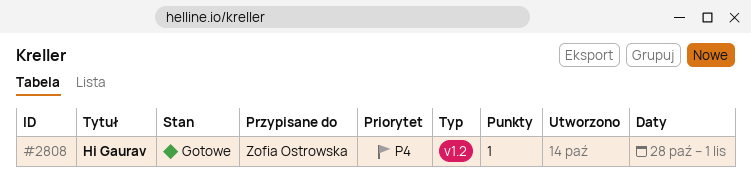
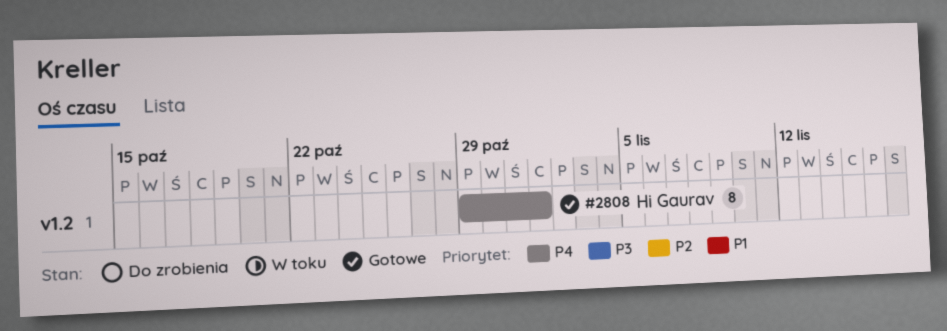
#2808, estimate: 1 -> 8
#2808, start: Oct 28 -> Oct 29

